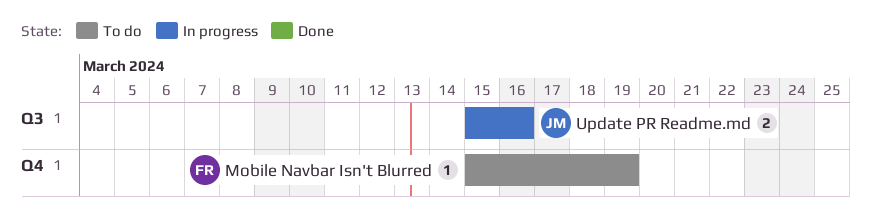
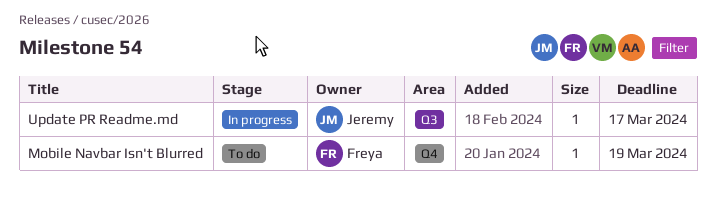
Update PR Readme.md, estimate: 2 -> 1
Update PR Readme.md, due: Mar 16 -> Mar 17

